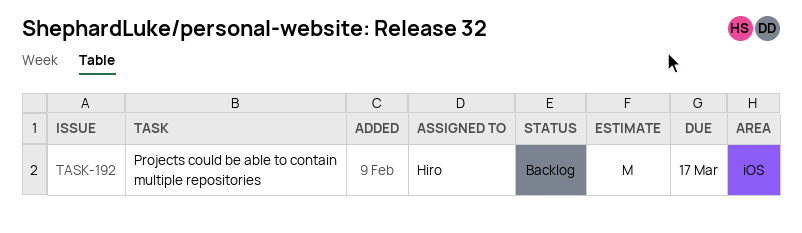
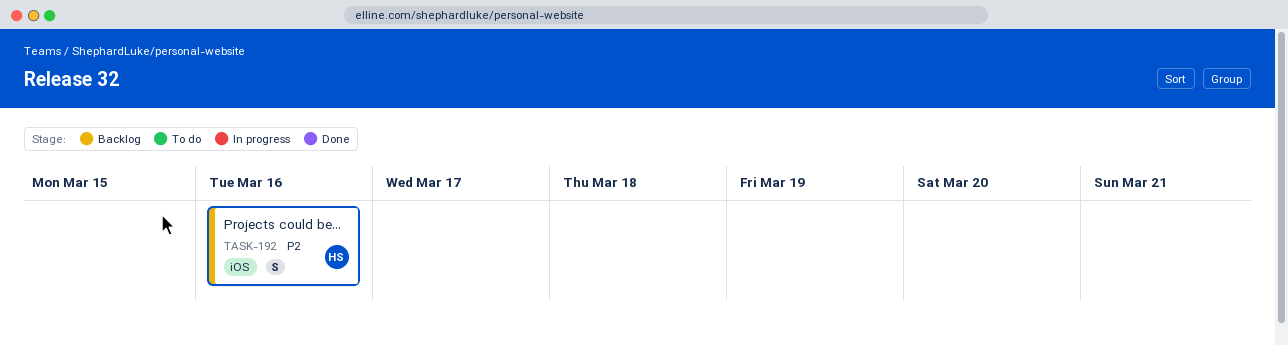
TASK-192, estimate: M -> S
TASK-192, due: Mar 17 -> Mar 16

